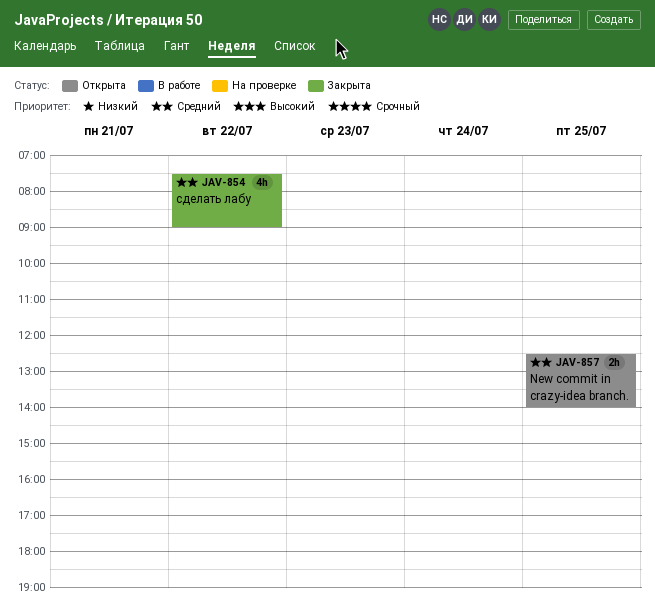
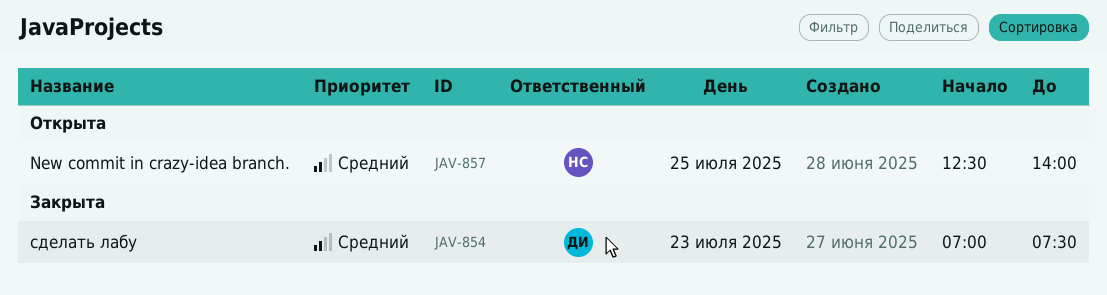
JAV-854, day: Jul 22 -> Jul 23
JAV-854, begins: 07:30 -> 07:00
JAV-854, ends: 09:00 -> 07:30

